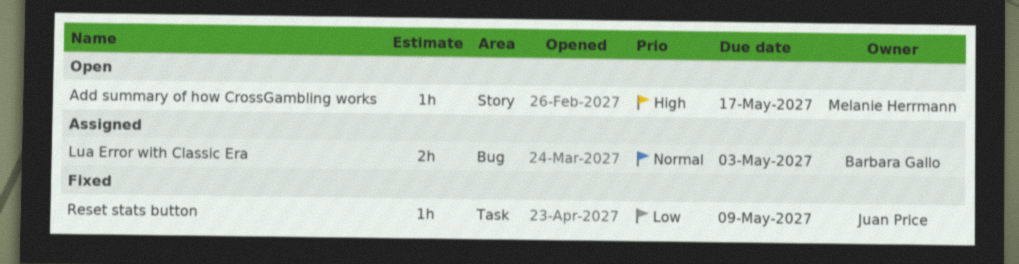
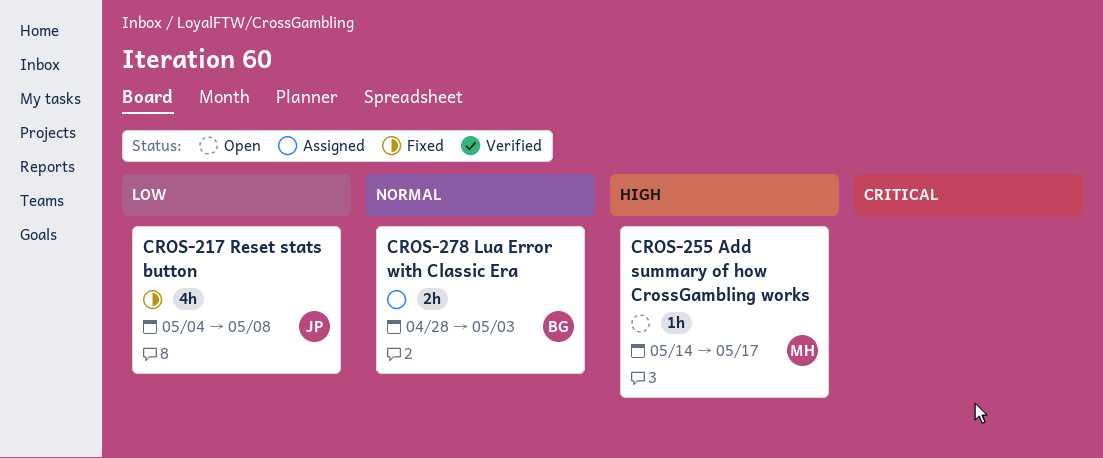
Reset stats button, estimate: 1h -> 4h
Reset stats button, due: May 9 -> May 8

